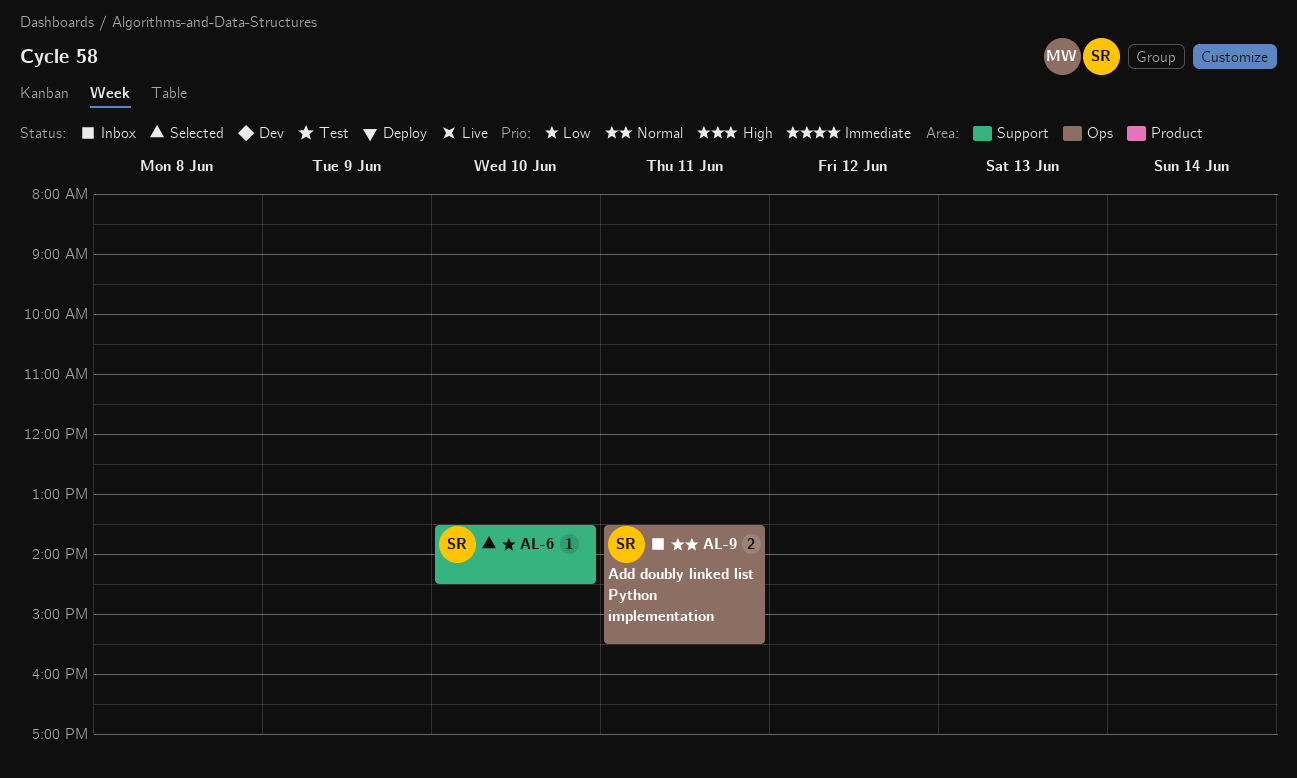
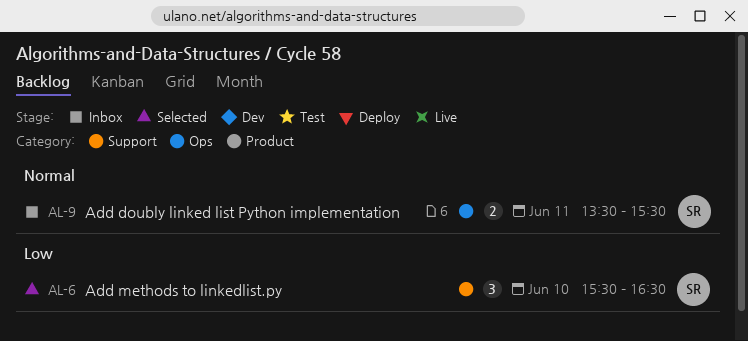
AL-6, estimate: 1 -> 3
AL-6, begins: 13:30 -> 15:30
AL-6, ends: 14:30 -> 16:30

